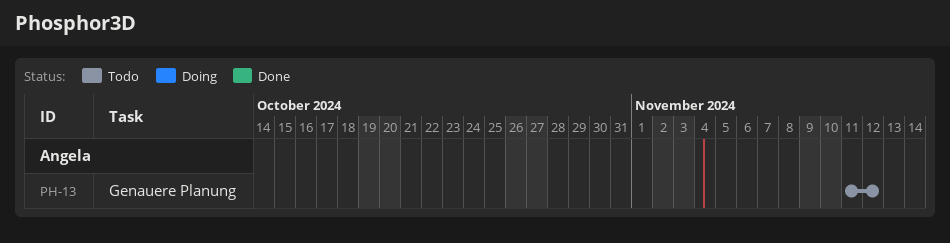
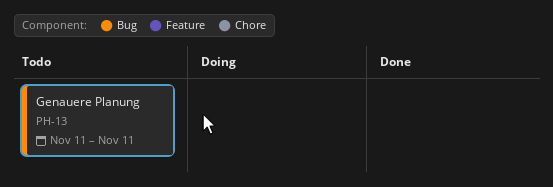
PH-13, due: Nov 12 -> Nov 11

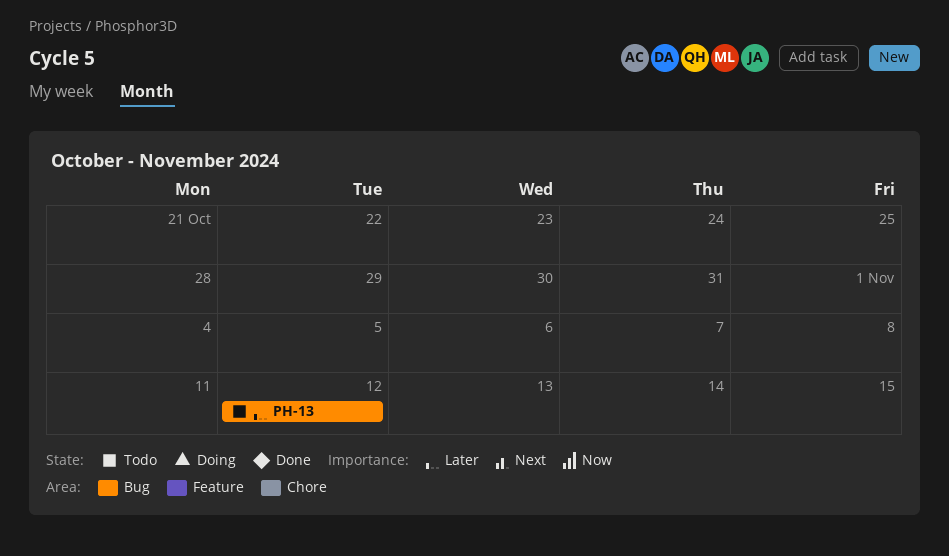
PH-13, start: Nov 11 -> Nov 12
PH-13, due: Nov 11 -> Nov 12

